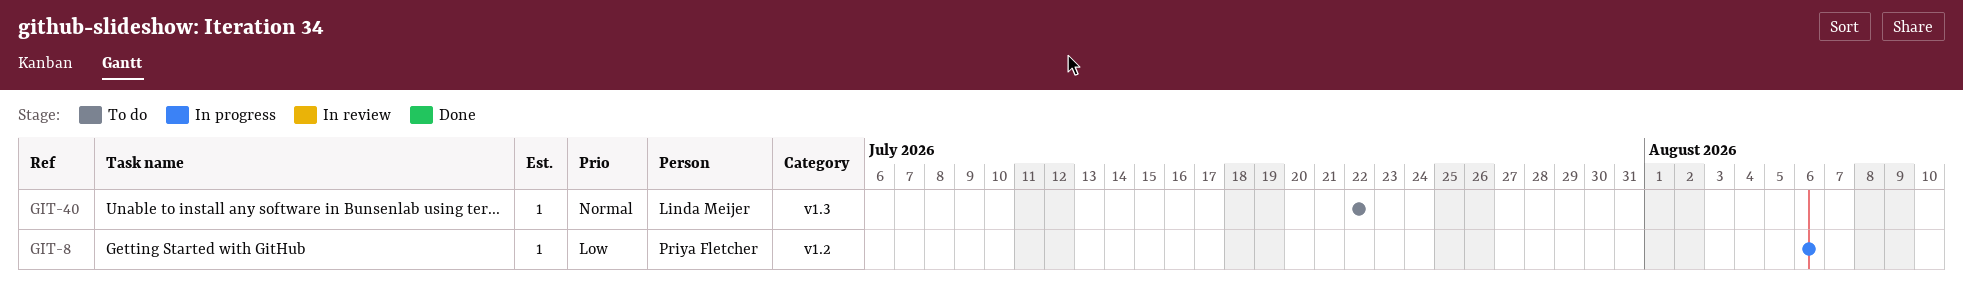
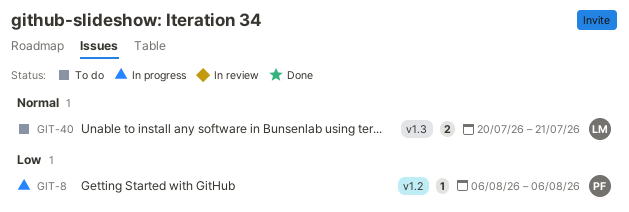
GIT-40, estimate: 1 -> 2
GIT-40, start: Jul 22 -> Jul 20
GIT-40, due: Jul 22 -> Jul 21

